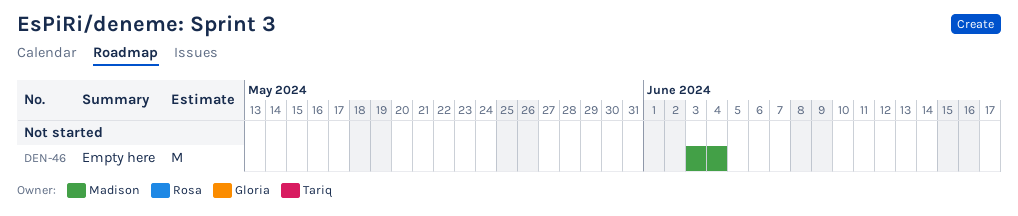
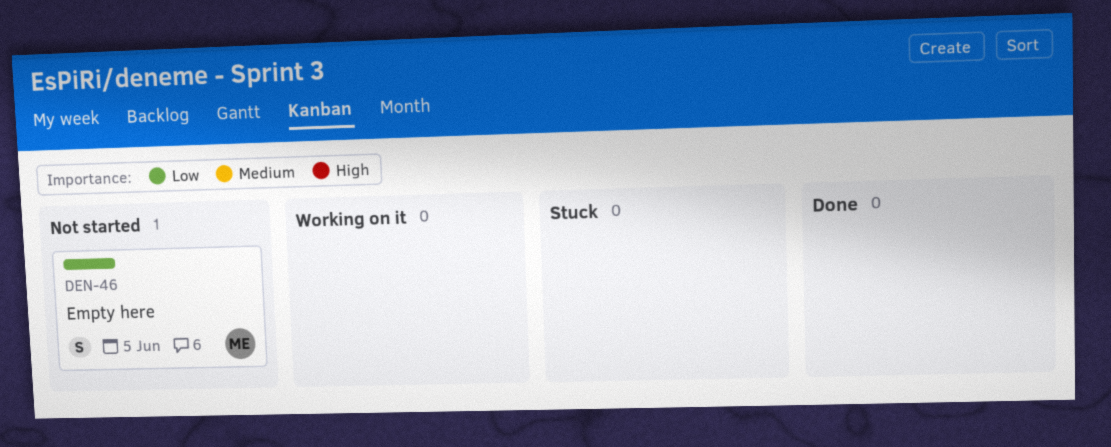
DEN-46, estimate: M -> S
DEN-46, due: Jun 4 -> Jun 5

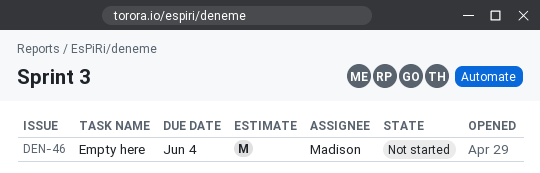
DEN-46, estimate: S -> M
DEN-46, due: Jun 5 -> Jun 4

